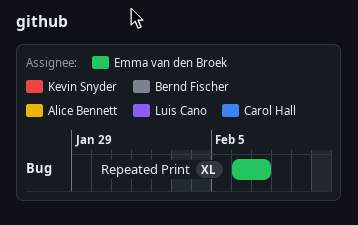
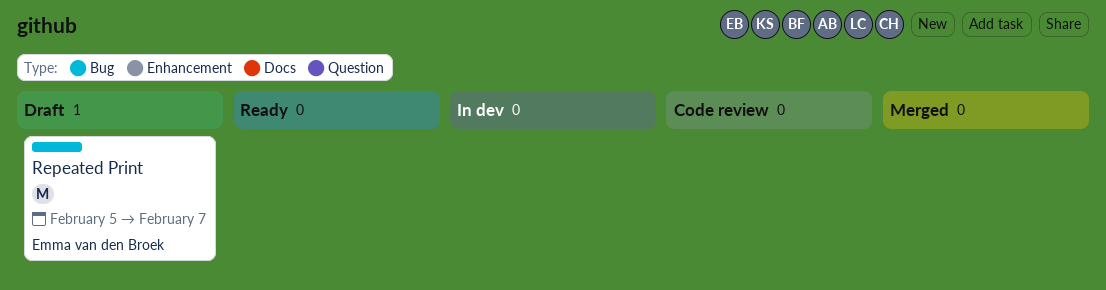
Repeated Print, estimate: XL -> M
Repeated Print, start: Feb 6 -> Feb 5

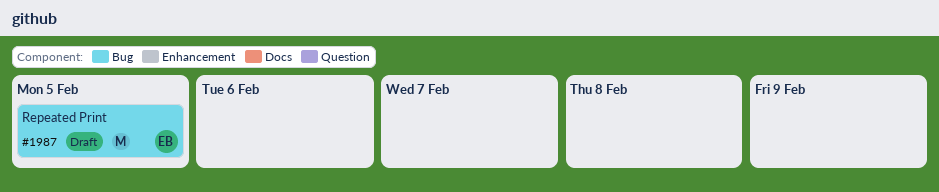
Repeated Print, due: Feb 7 -> Feb 5

